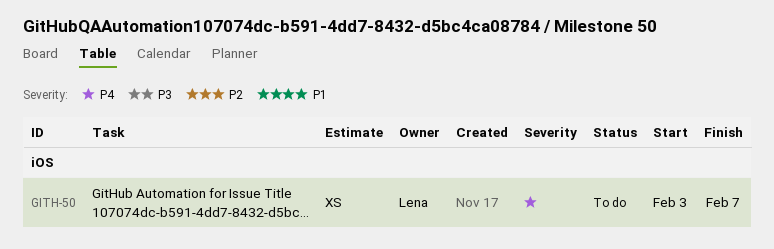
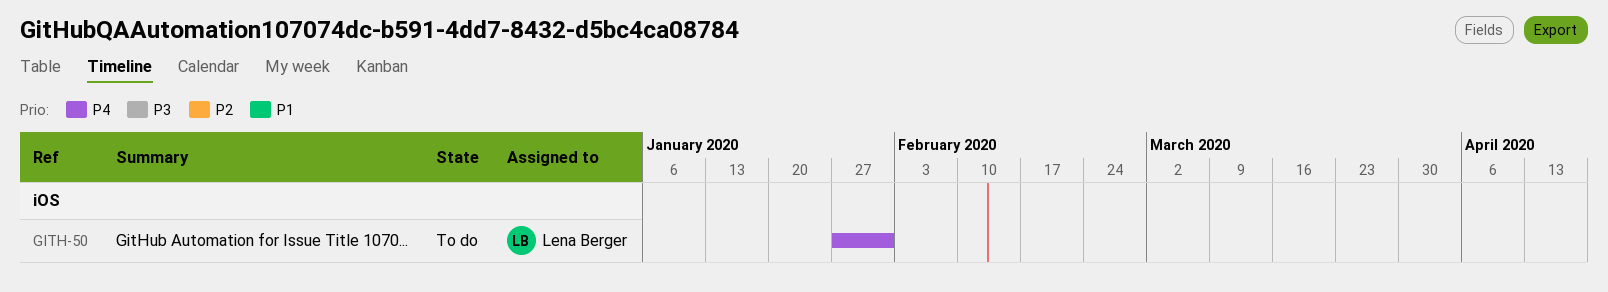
GITH-50, start: Feb 3 -> Jan 27
GITH-50, due: Feb 7 -> Jan 31

